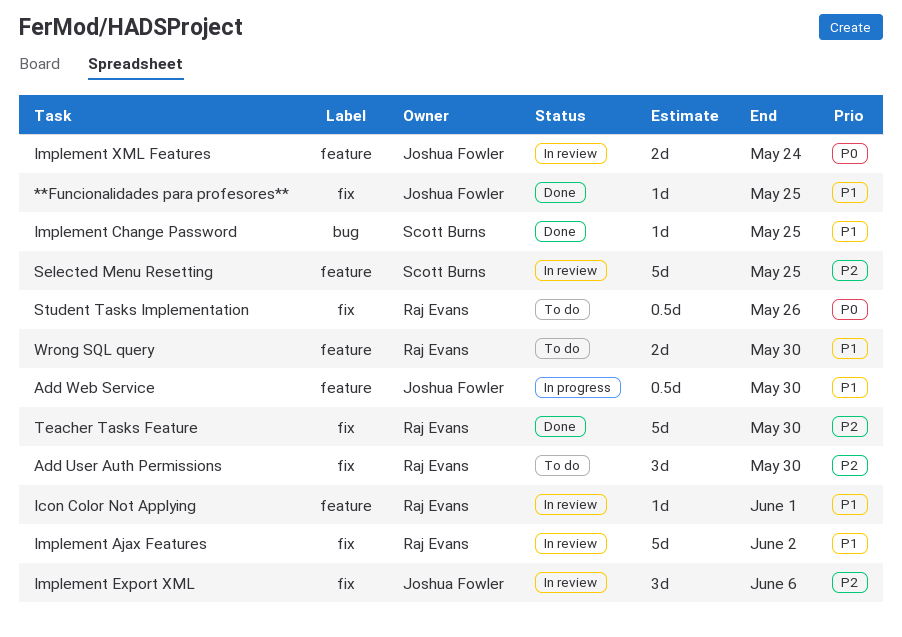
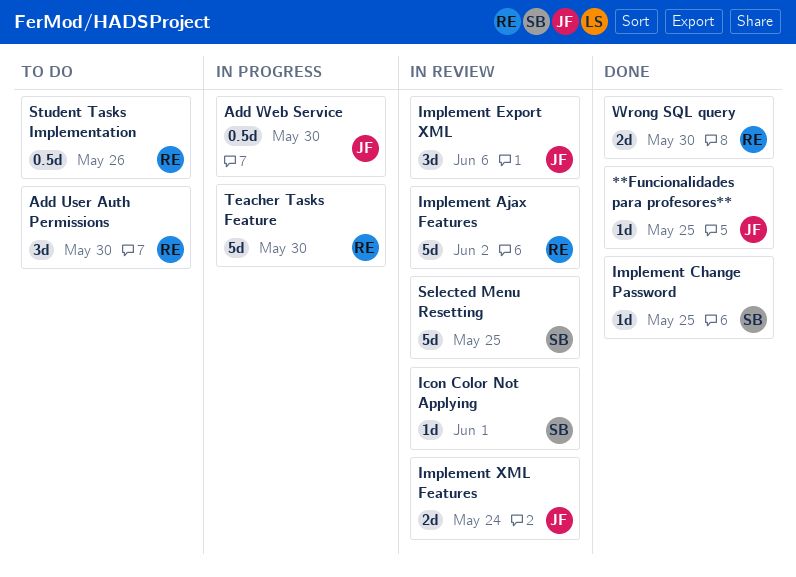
Icon Color Not Applying, owner: Raj Evans -> Scott Burns
Teacher Tasks Feature, status: Done -> In progress
Wrong SQL query, status: To do -> Done

